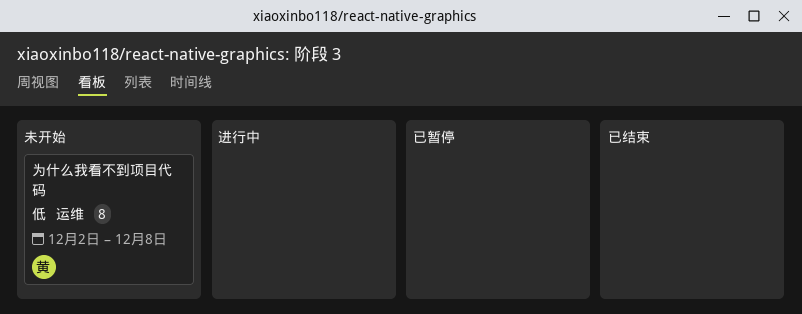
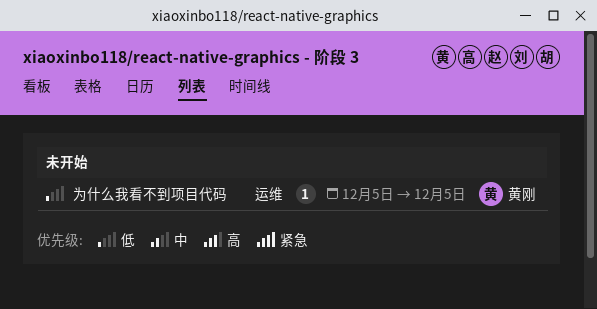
为什么我看不到项目代码, estimate: 8 -> 1
为什么我看不到项目代码, start: Dec 2 -> Dec 5
为什么我看不到项目代码, due: Dec 8 -> Dec 5

